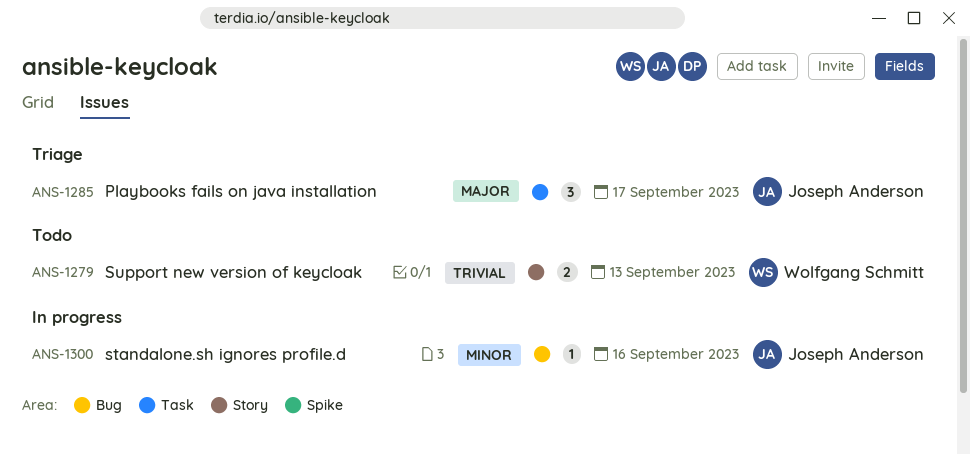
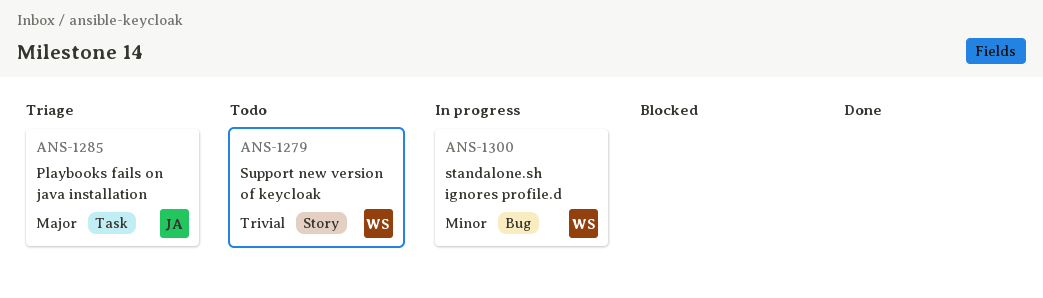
ANS-1300, owner: Joseph Anderson -> Wolfgang Schmitt

